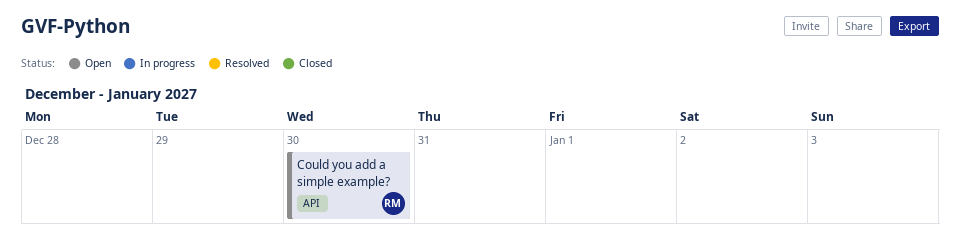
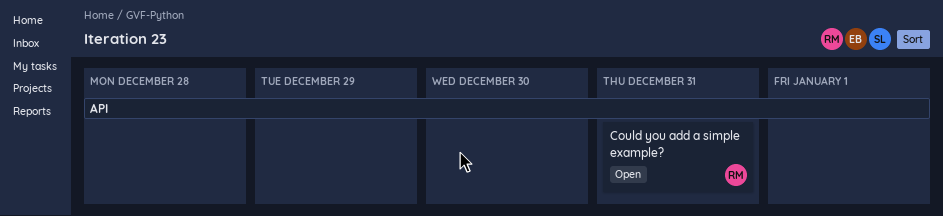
Could you add a simple example?, due: Dec 30 -> Dec 31

